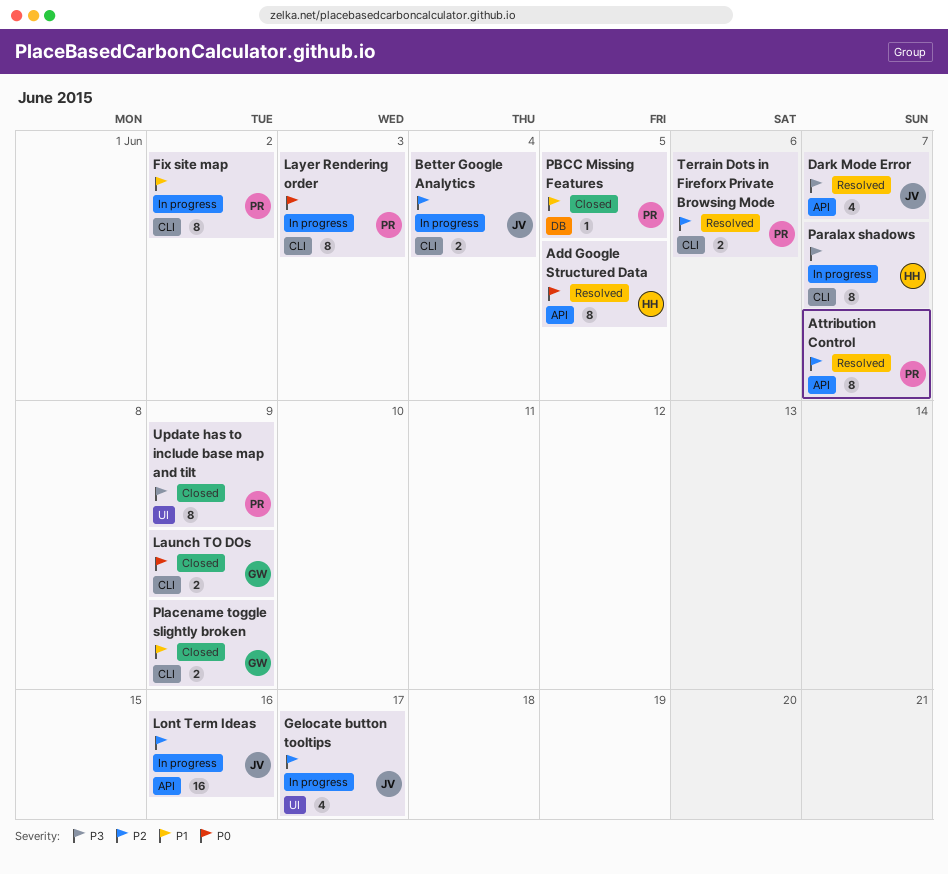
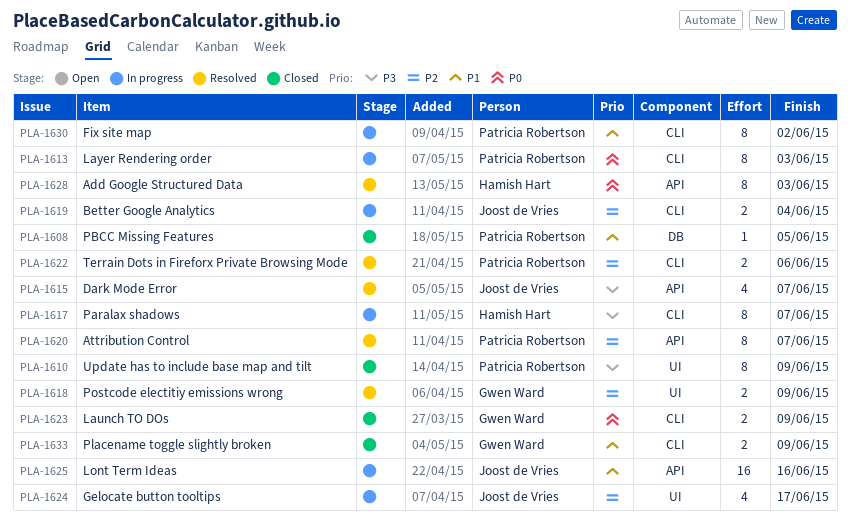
Add Google Structured Data, due: Jun 5 -> Jun 3
Lont Term Ideas, priority: P2 -> P1
Postcode electitiy emissions wrong: none -> present

